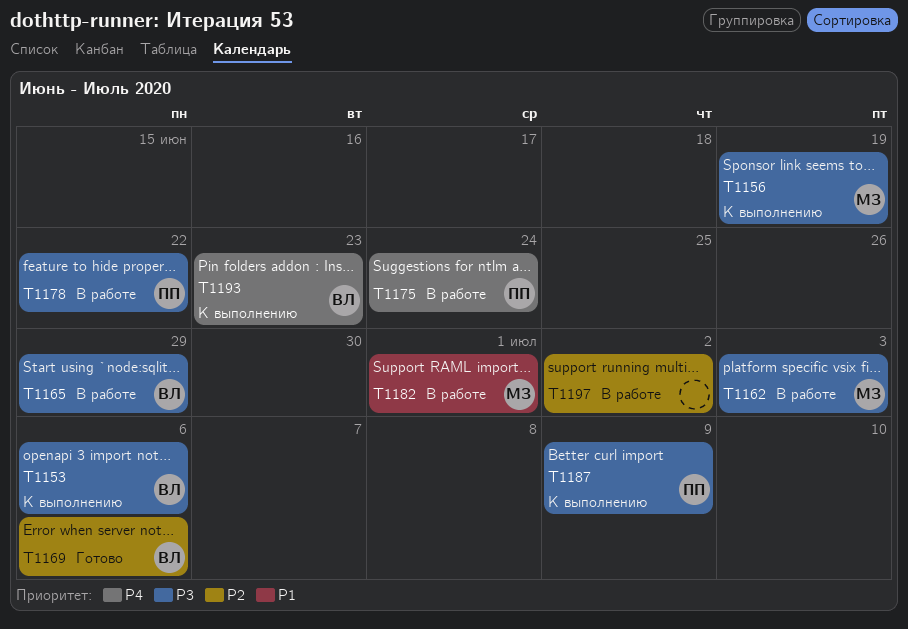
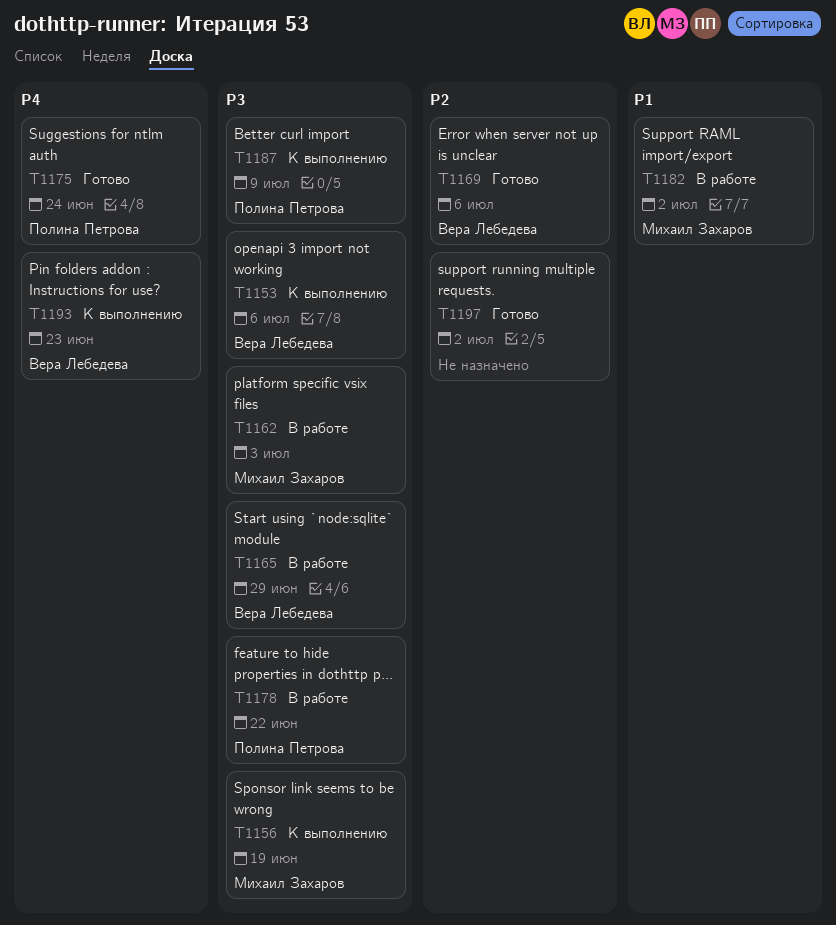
T1175, status: В работе -> Готово
T1182, due: Jul 1 -> Jul 2
T1197, status: В работе -> Готово

